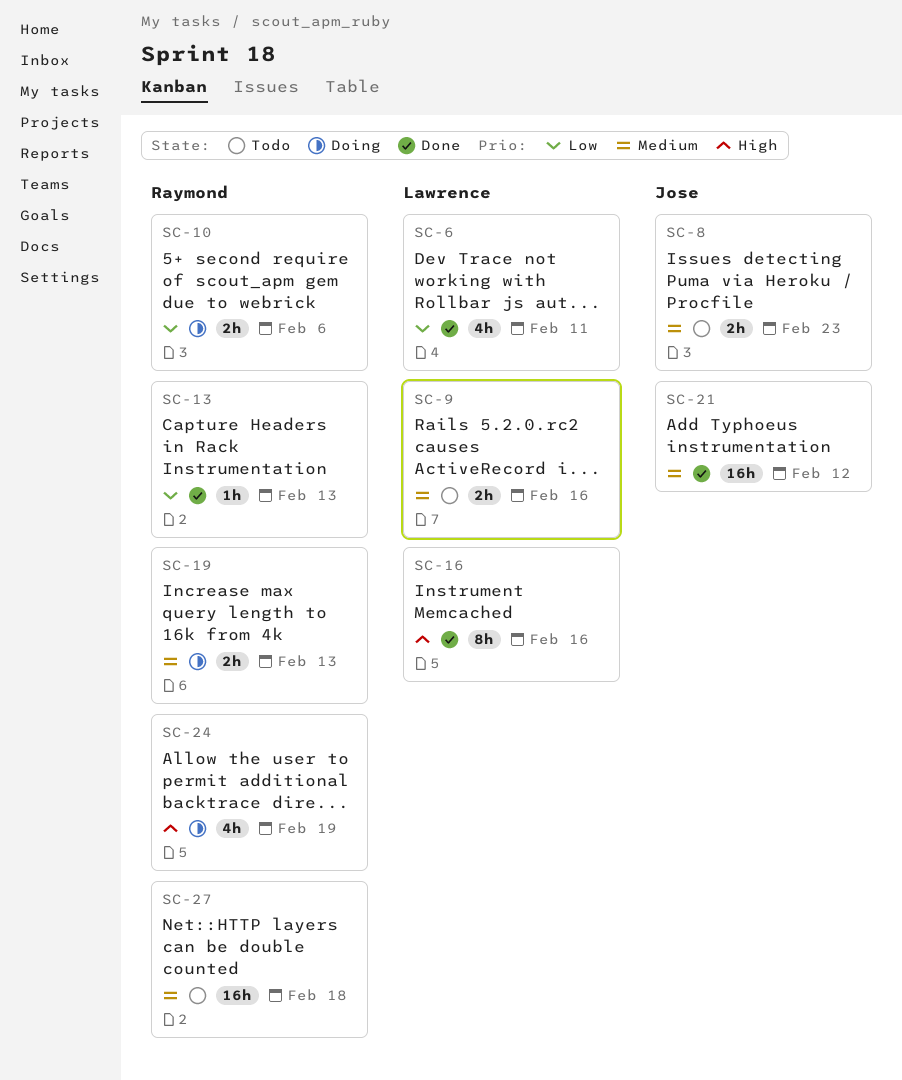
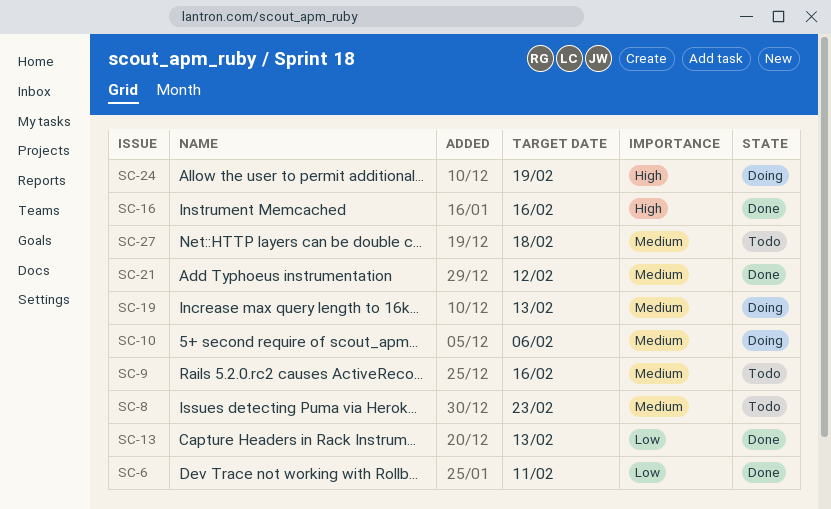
SC-10, priority: Low -> Medium

